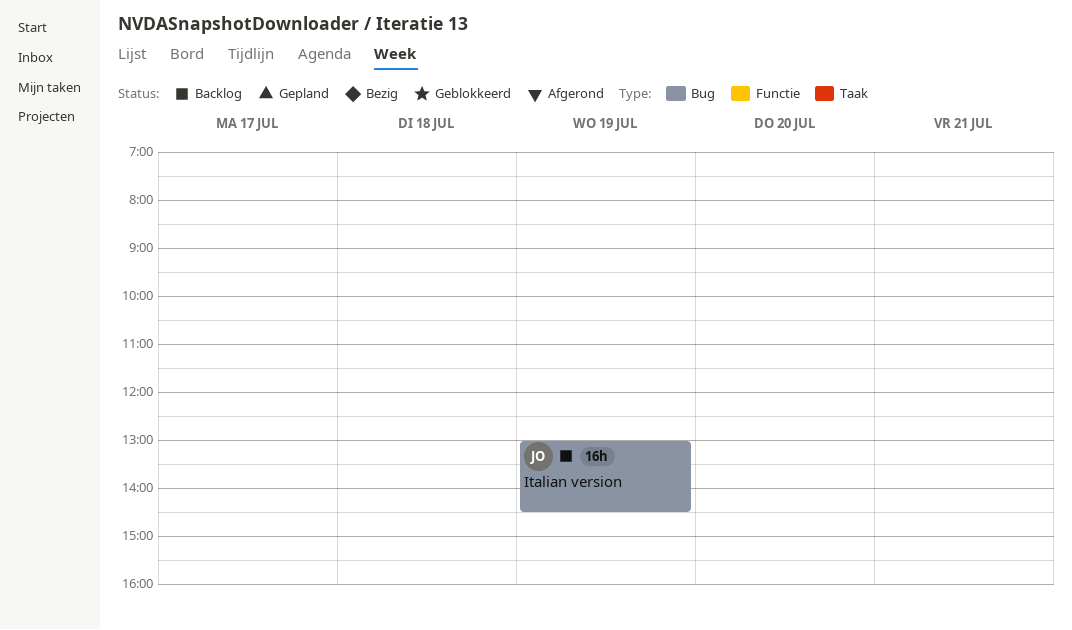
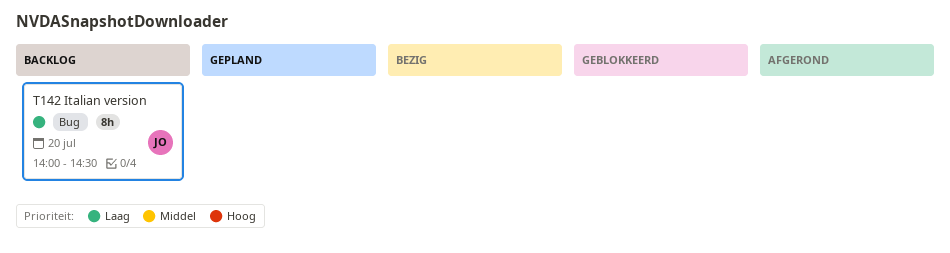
Italian version, estimate: 16h -> 8h
Italian version, day: Jul 19 -> Jul 20
Italian version, begins: 13:00 -> 14:00

